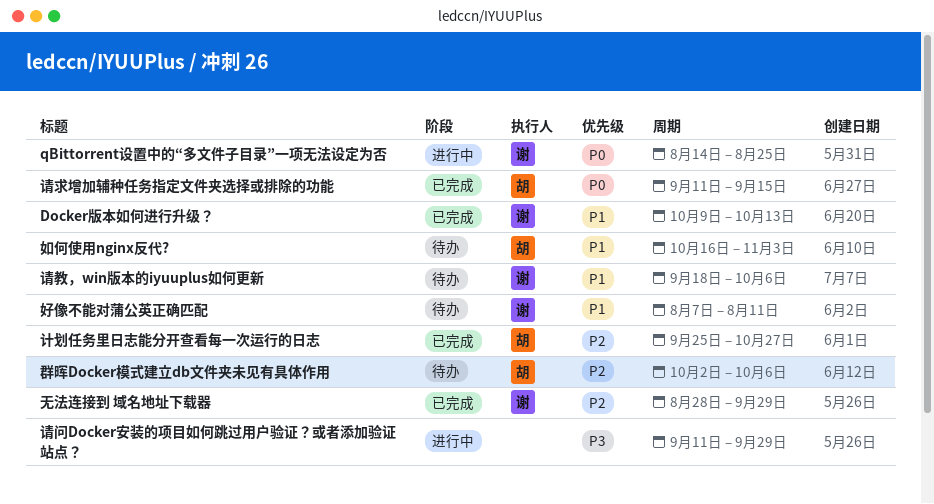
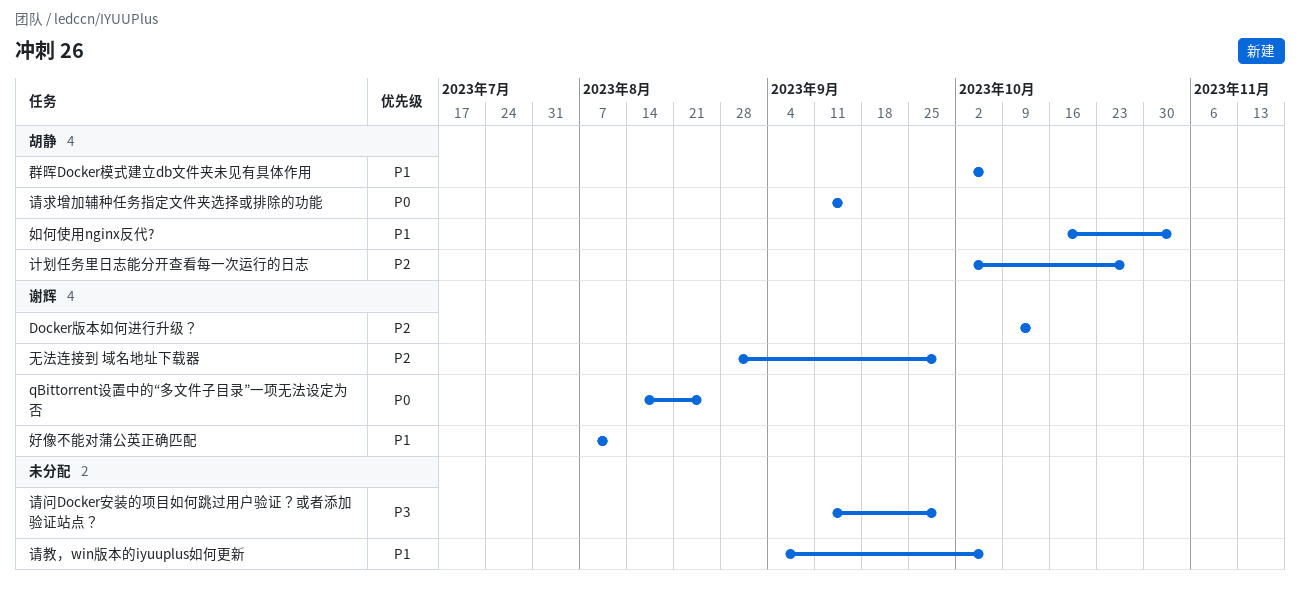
Docker版本如何进行升级？, priority: P1 -> P2
群晖Docker模式建立db文件夹未见有具体作用, priority: P2 -> P1
计划任务里日志能分开查看每一次运行的日志, start: Sep 25 -> Oct 2
请教，win版本的iyuuplus如何更新, owner: 谢辉 -> none
请教，win版本的iyuuplus如何更新, start: Sep 18 -> Sep 4

